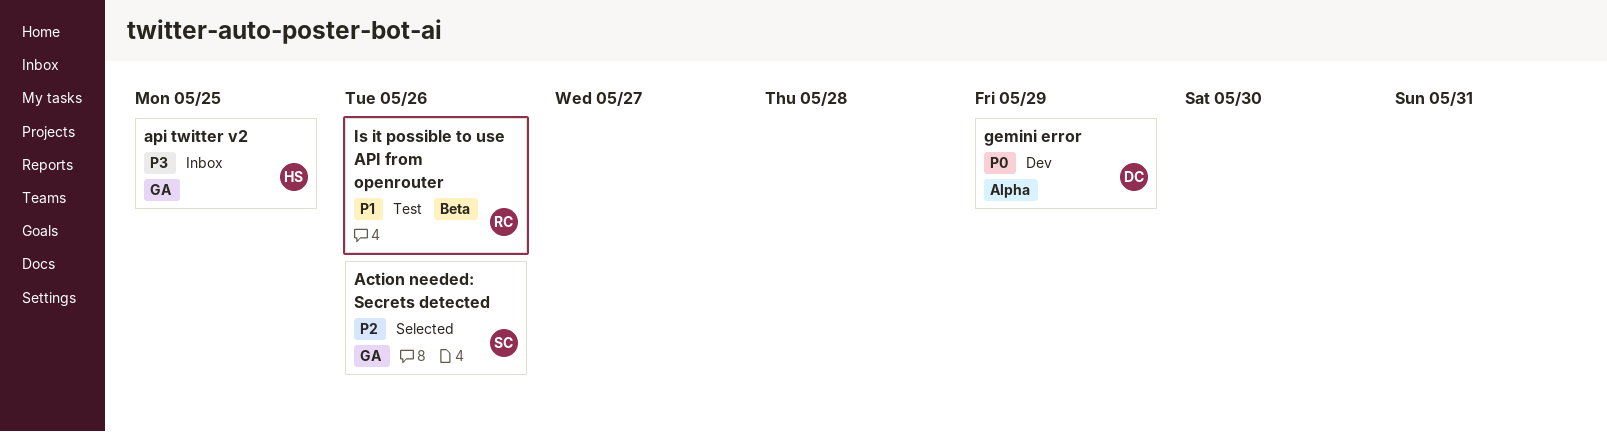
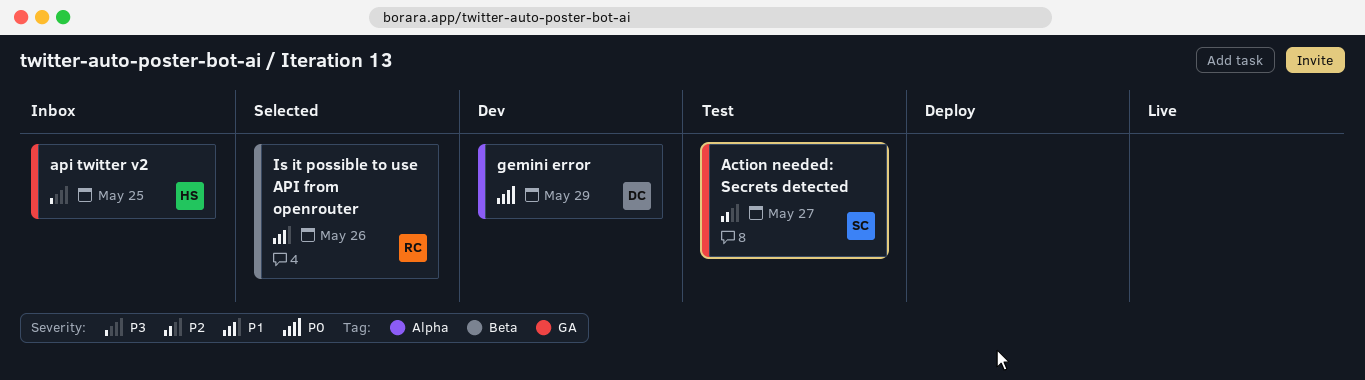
Action needed: Secrets detected, status: Selected -> Test
Action needed: Secrets detected, due: May 26 -> May 27
Is it possible to use API from openrouter, status: Test -> Selected

